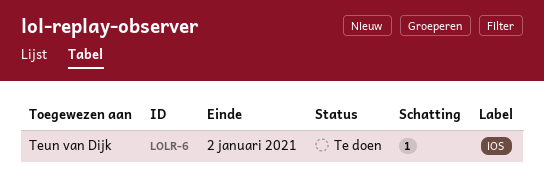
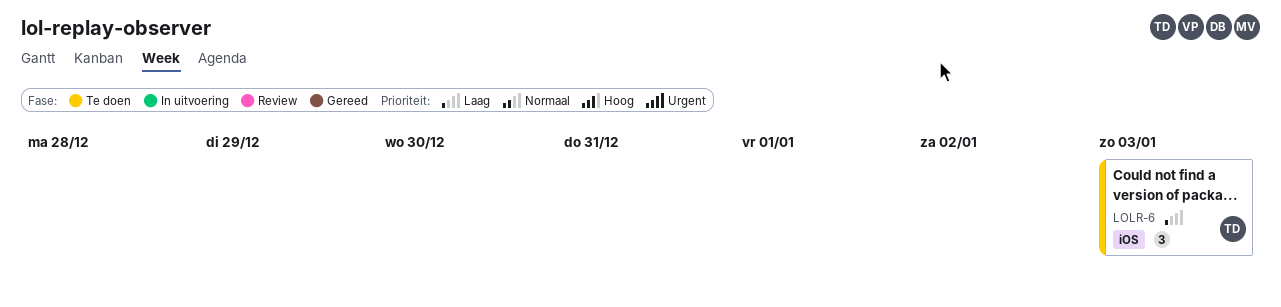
LOLR-6, estimate: 1 -> 3
LOLR-6, due: Jan 2 -> Jan 3

